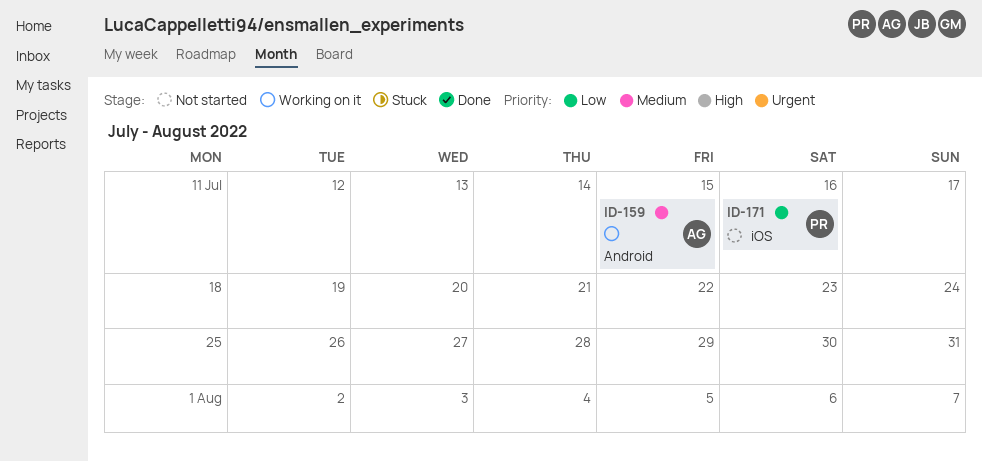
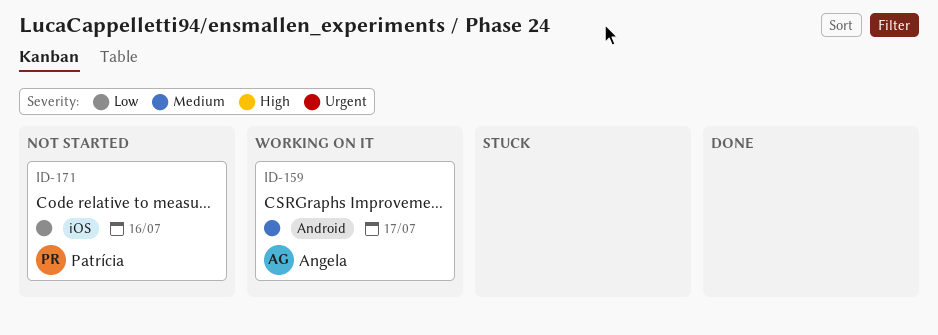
ID-159, due: Jul 15 -> Jul 17

